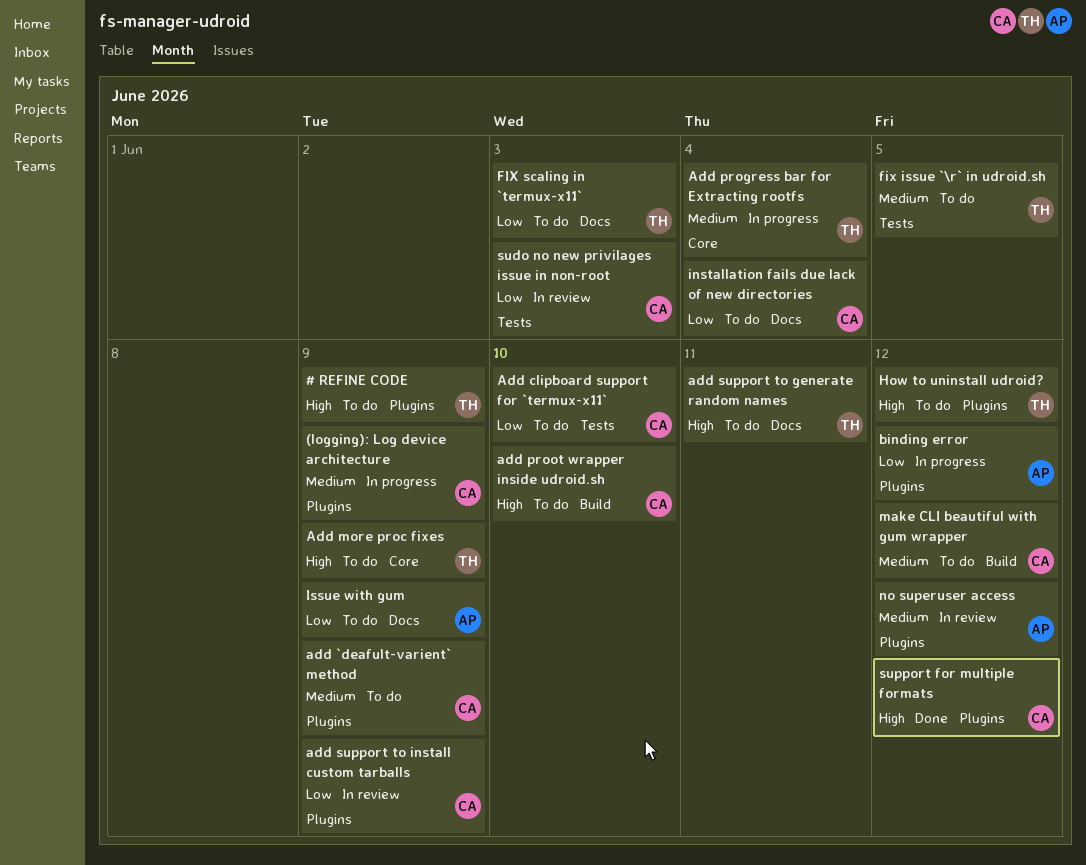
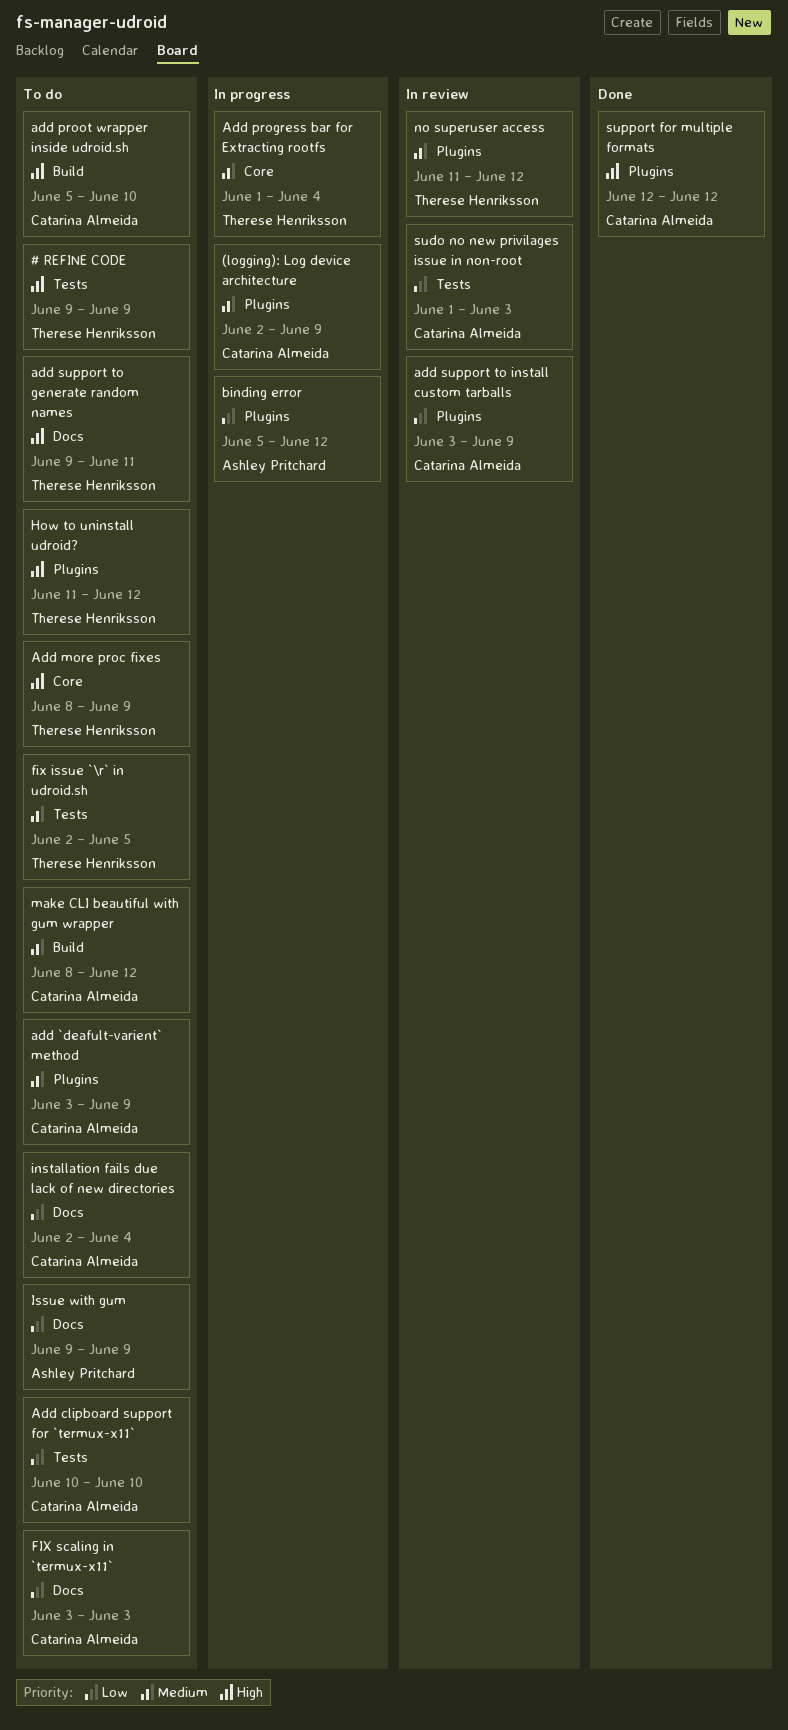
# REFINE CODE, label: Plugins -> Tests
FIX scaling in `termux-x11`, owner: Therese Henriksson -> Catarina Almeida
no superuser access, owner: Ashley Pritchard -> Therese Henriksson

